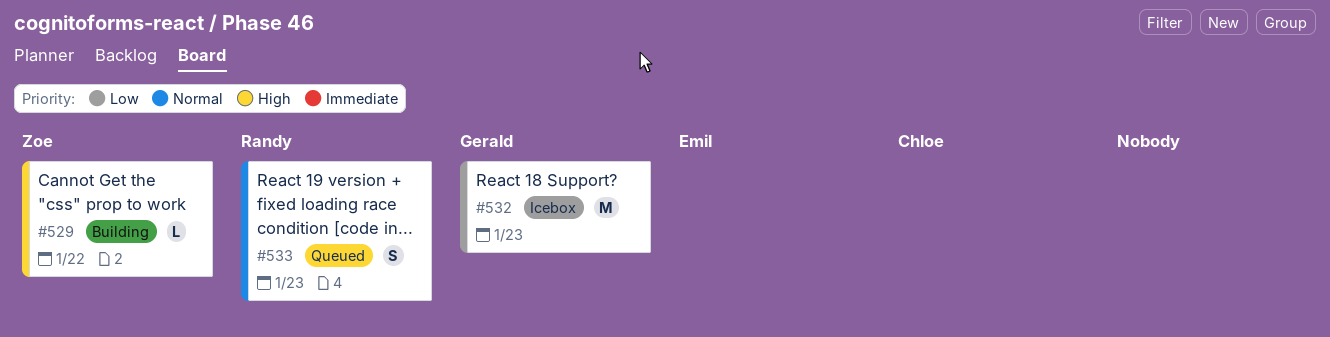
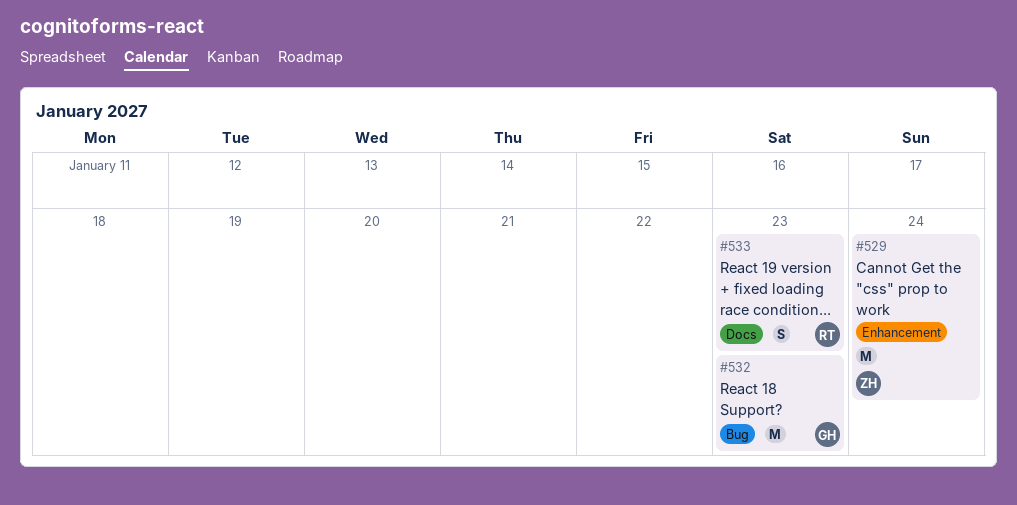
#529, estimate: L -> M
#529, due: Jan 22 -> Jan 24

